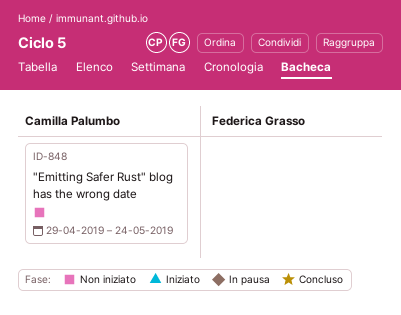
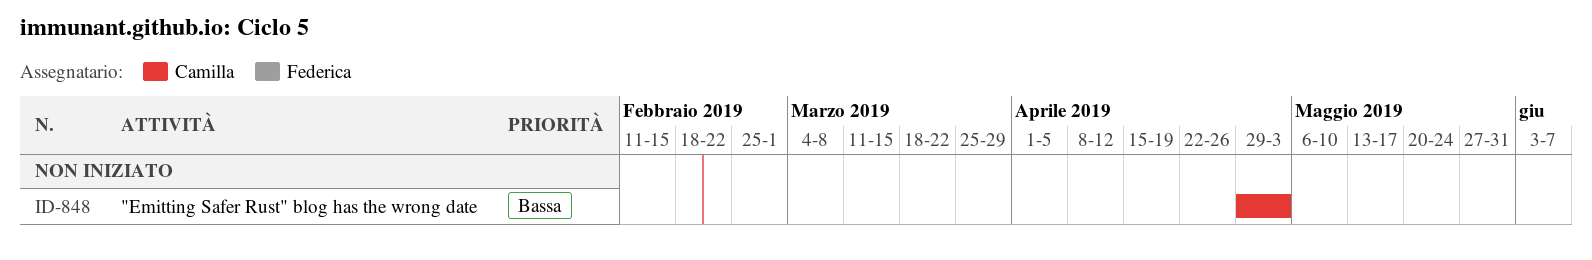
ID-848, due: May 24 -> May 3

